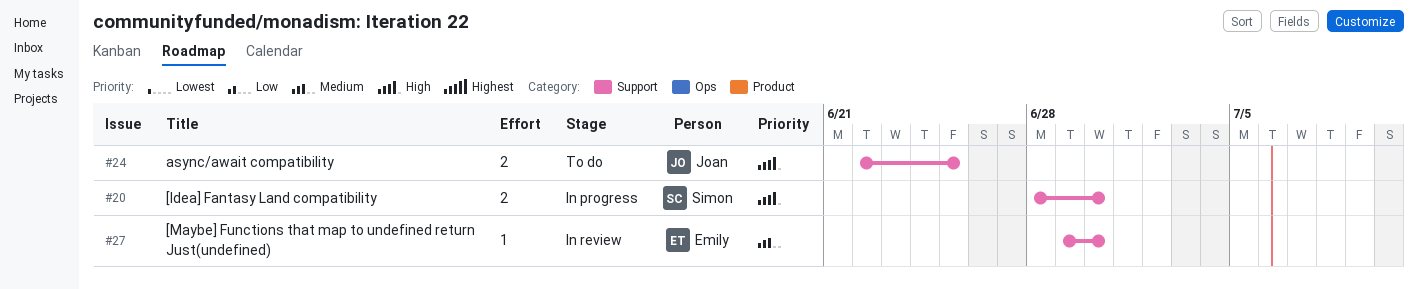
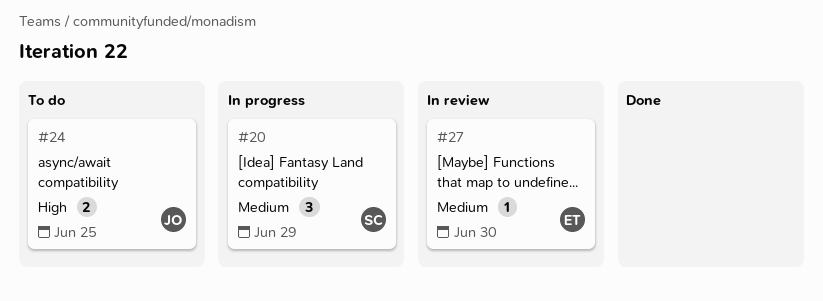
#20, priority: High -> Medium
#20, estimate: 2 -> 3
#20, due: Jun 30 -> Jun 29

